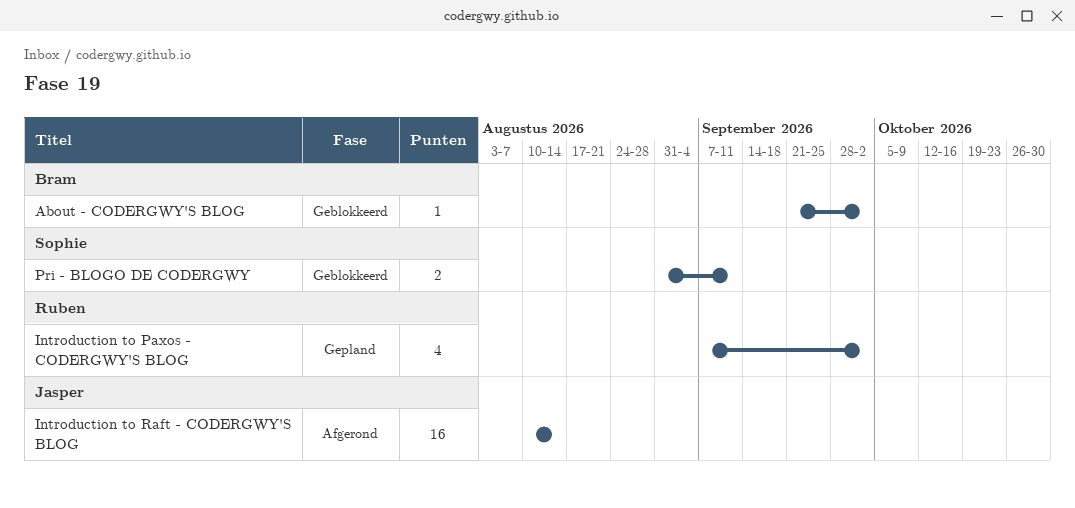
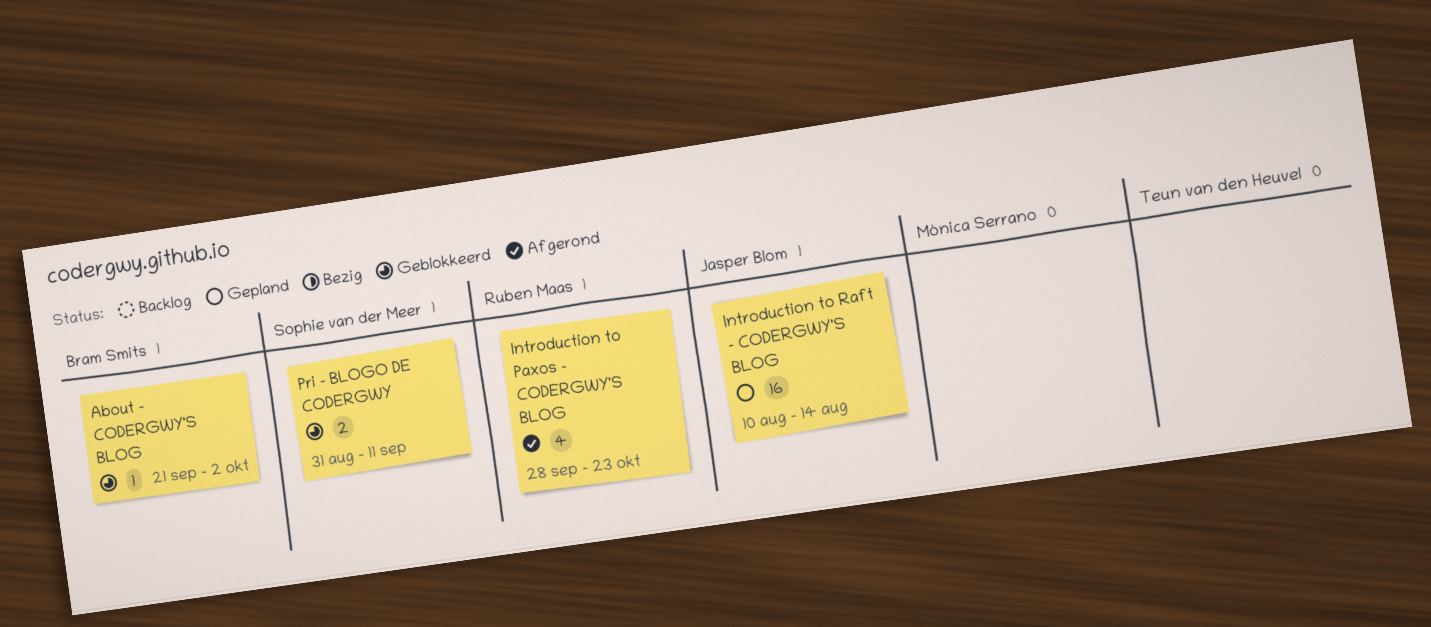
Introduction to Paxos - CODERGWY'S BLOG, status: Gepland -> Afgerond
Introduction to Paxos - CODERGWY'S BLOG, start: Sep 7 -> Sep 28
Introduction to Paxos - CODERGWY'S BLOG, due: Oct 2 -> Oct 23
Introduction to Raft - CODERGWY'S BLOG, status: Afgerond -> Gepland

